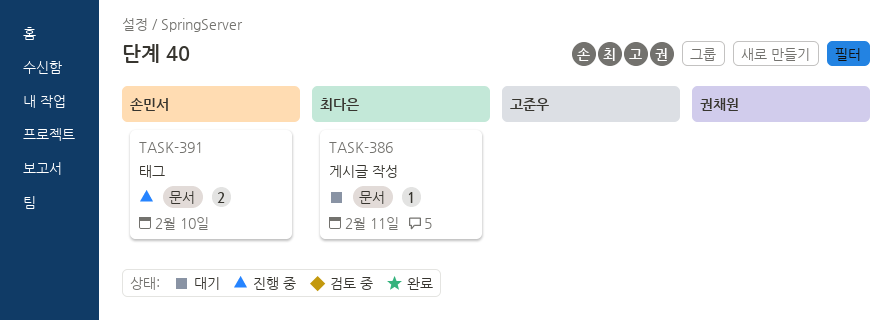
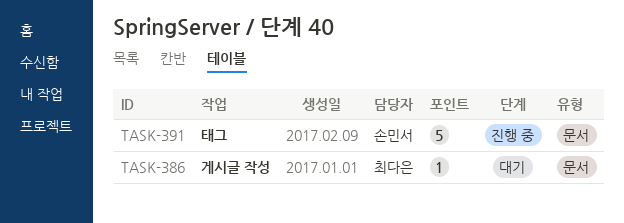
TASK-391, estimate: 2 -> 5

